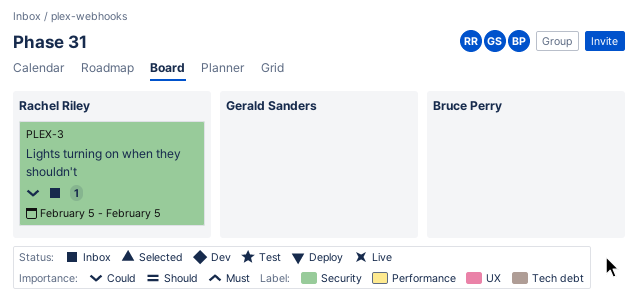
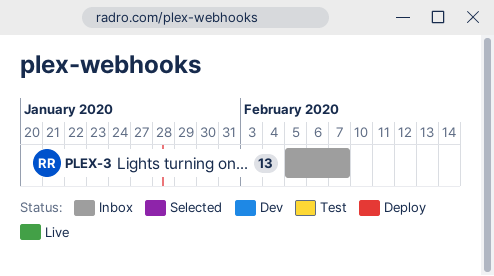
PLEX-3, estimate: 1 -> 13
PLEX-3, due: Feb 5 -> Feb 7

